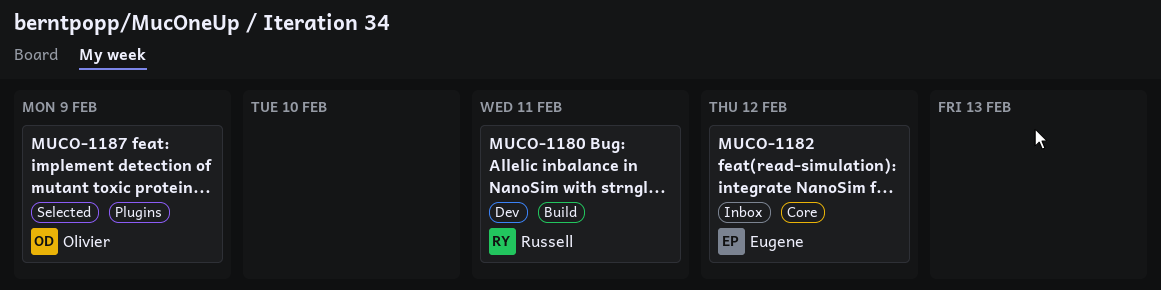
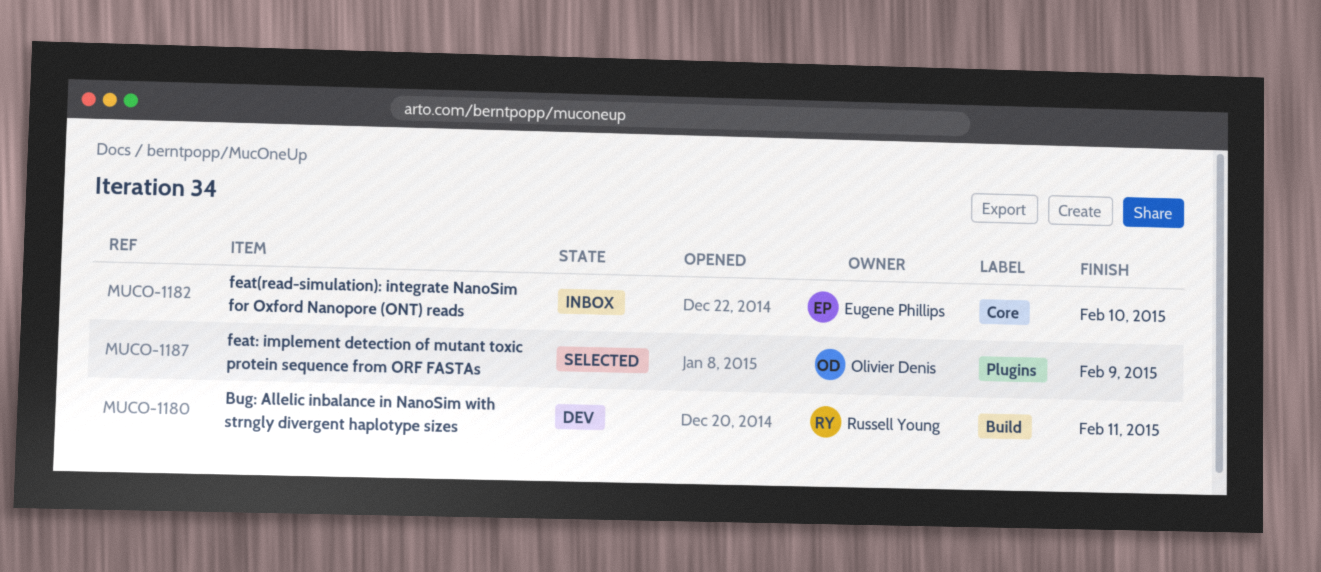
MUCO-1182, due: Feb 12 -> Feb 10

